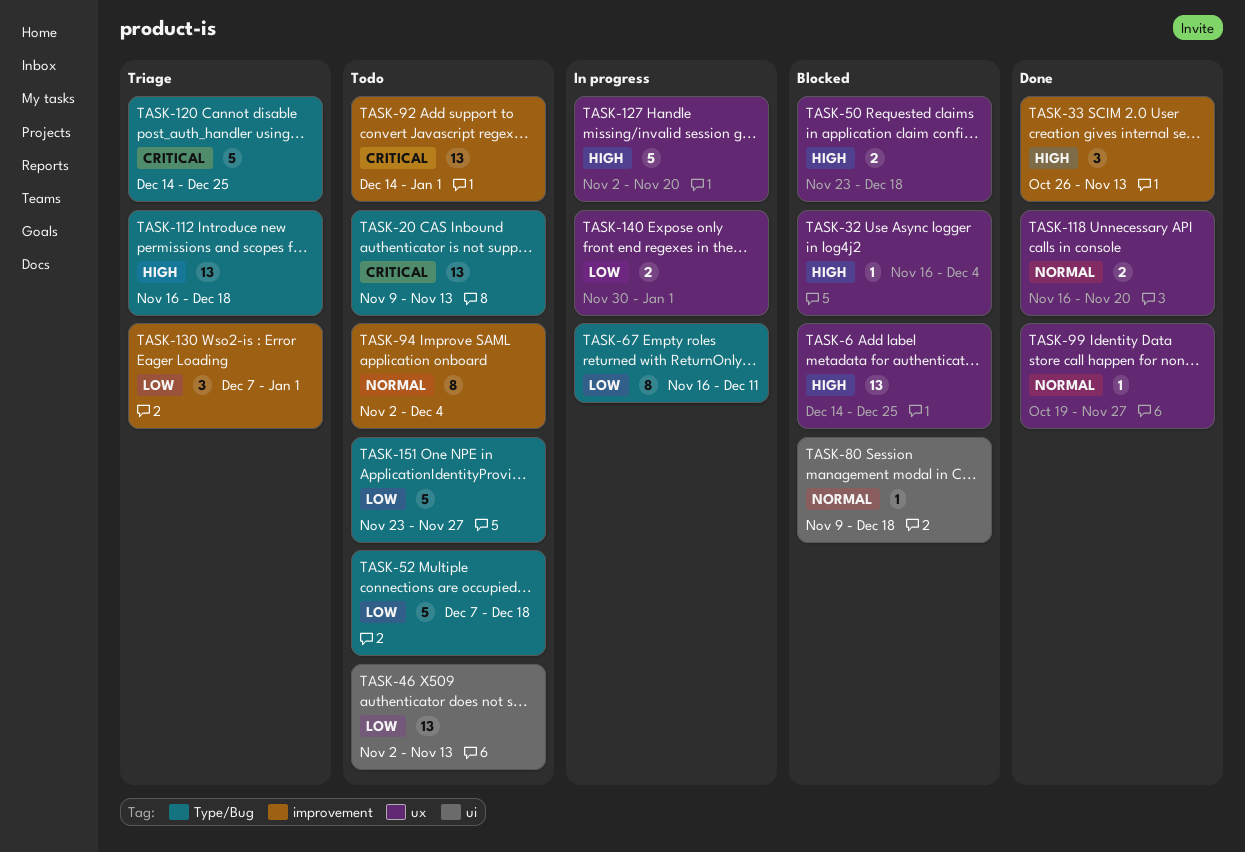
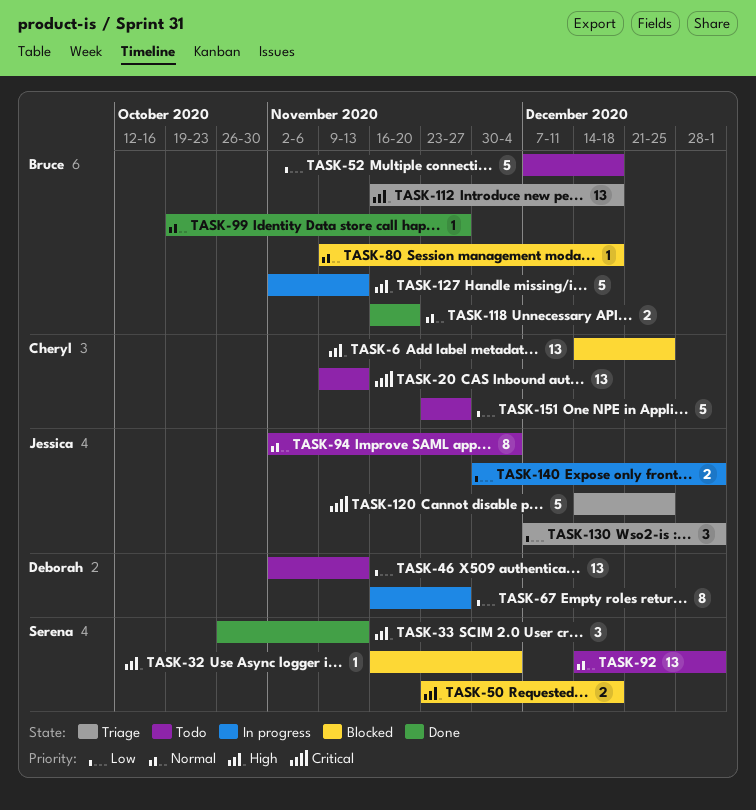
TASK-67, due: Dec 11 -> Nov 27
TASK-92, priority: Critical -> Normal
TASK-127, due: Nov 20 -> Nov 13

